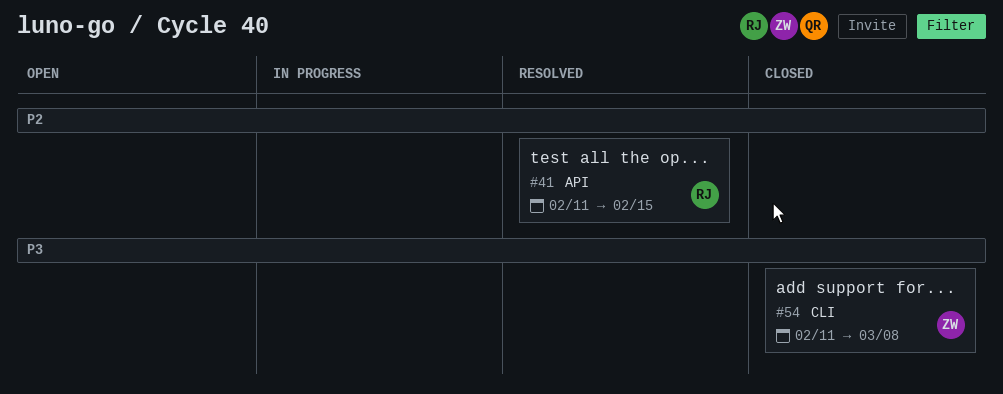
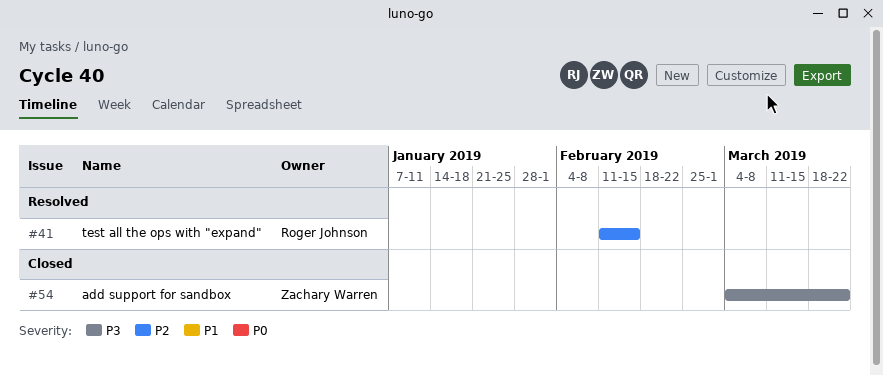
#54, start: Feb 11 -> Mar 4
#54, due: Mar 8 -> Mar 22

